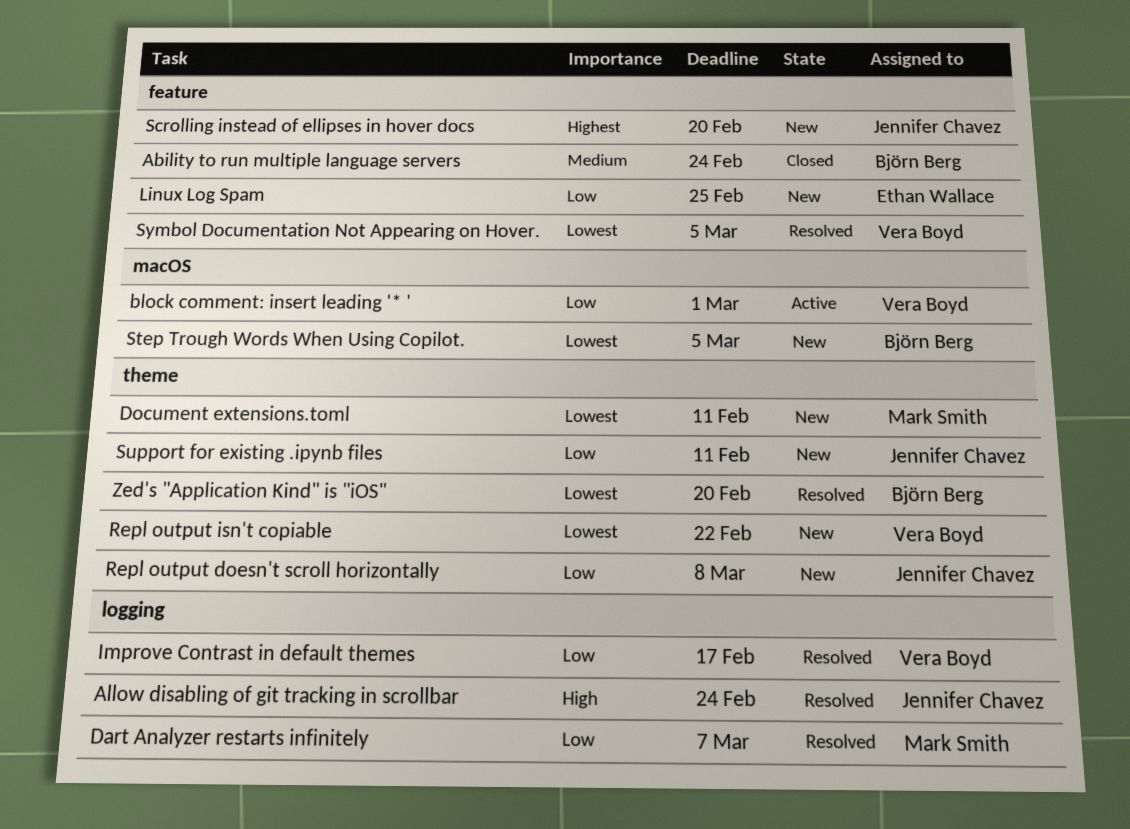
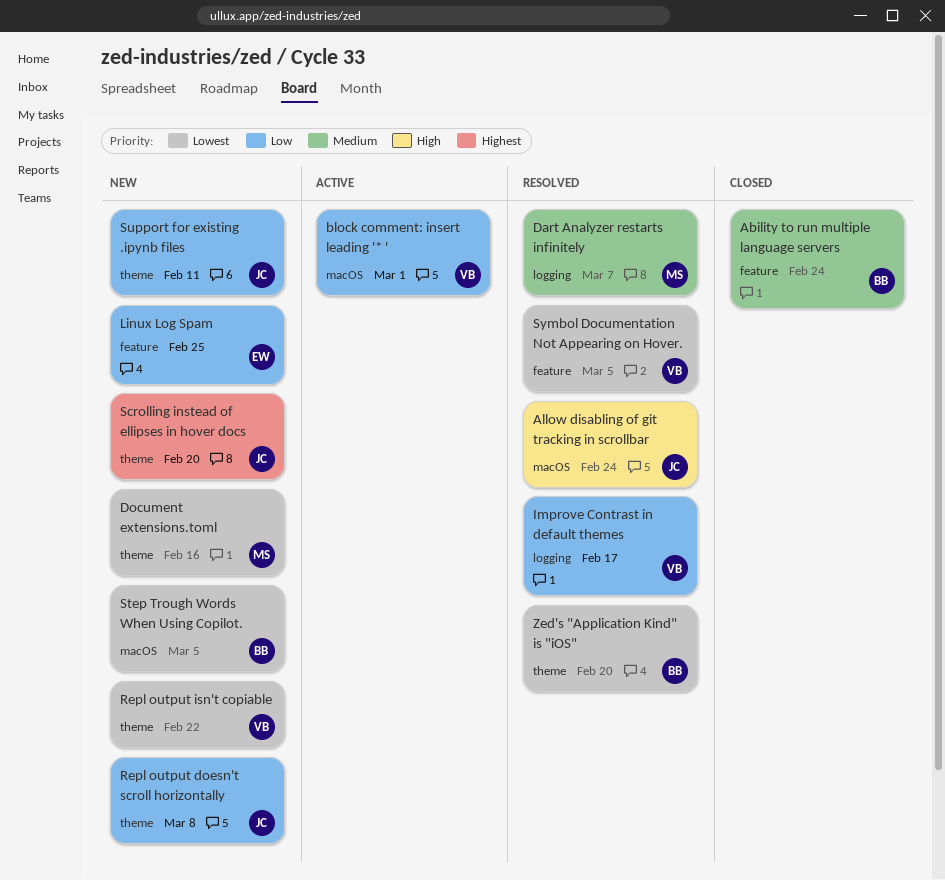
Allow disabling of git tracking in scrollbar, label: logging -> macOS
Dart Analyzer restarts infinitely, priority: Low -> Medium
Document extensions.toml, due: Feb 11 -> Feb 16
Scrolling instead of ellipses in hover docs, label: feature -> theme

